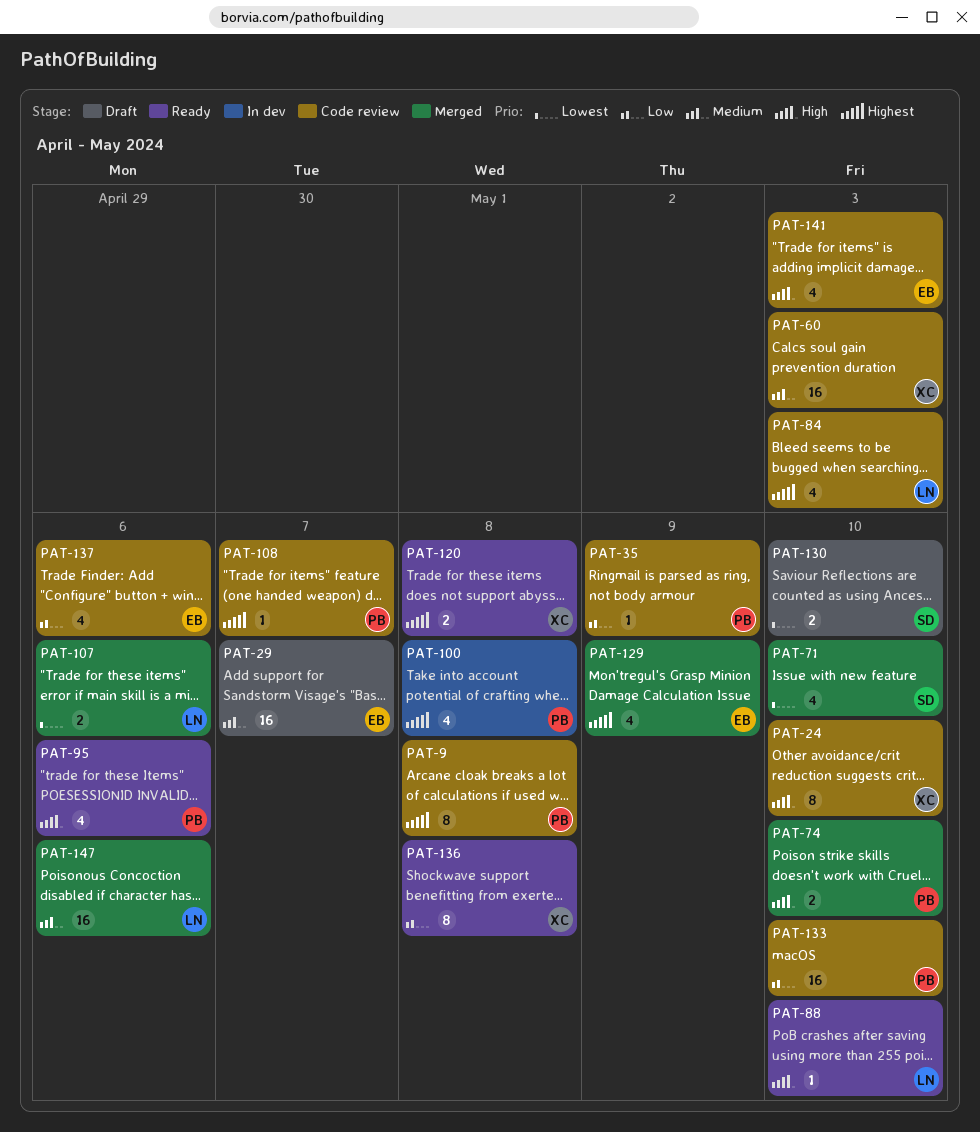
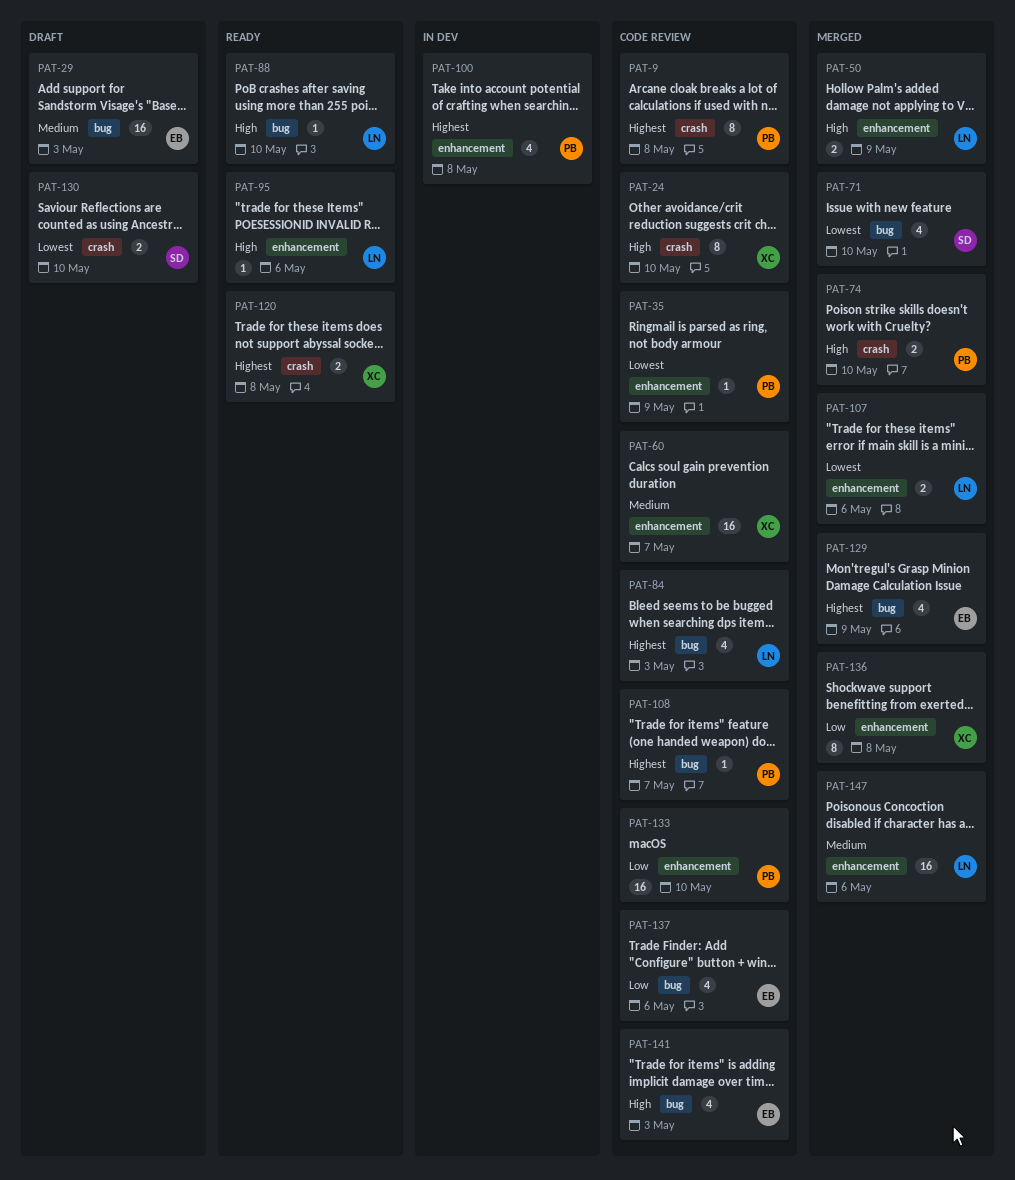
PAT-29, due: May 7 -> May 3
PAT-35, priority: Low -> Lowest
PAT-50: none -> present
PAT-60, due: May 3 -> May 7
PAT-95, owner: PB -> LN
PAT-95, estimate: 4 -> 1
PAT-136, status: Ready -> Merged

